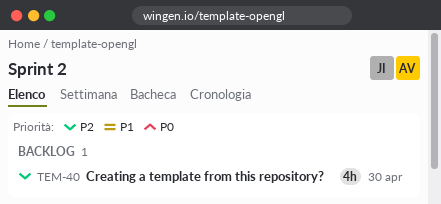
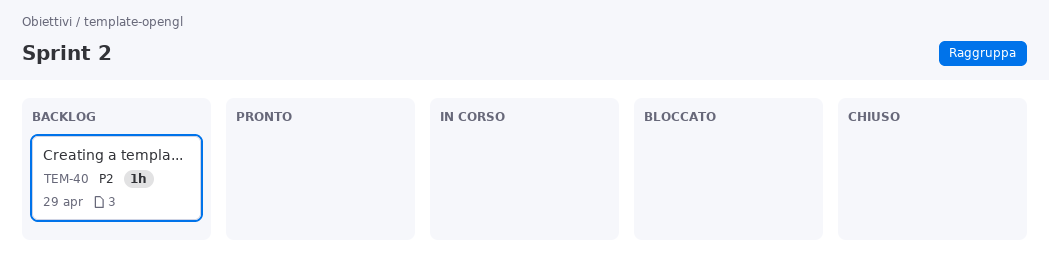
TEM-40, estimate: 4h -> 1h
TEM-40, due: Apr 30 -> Apr 29

